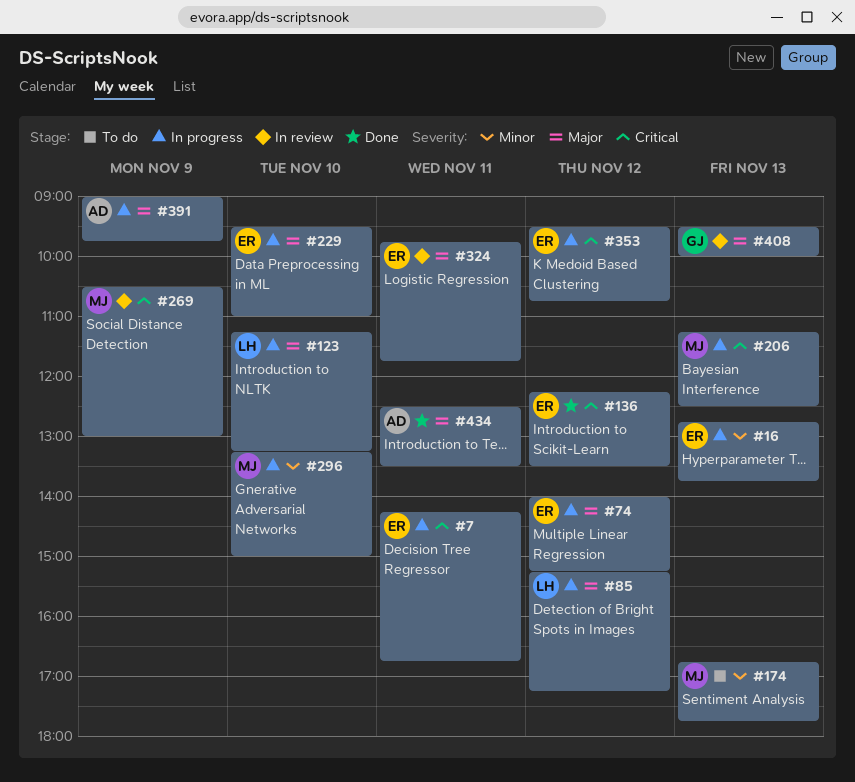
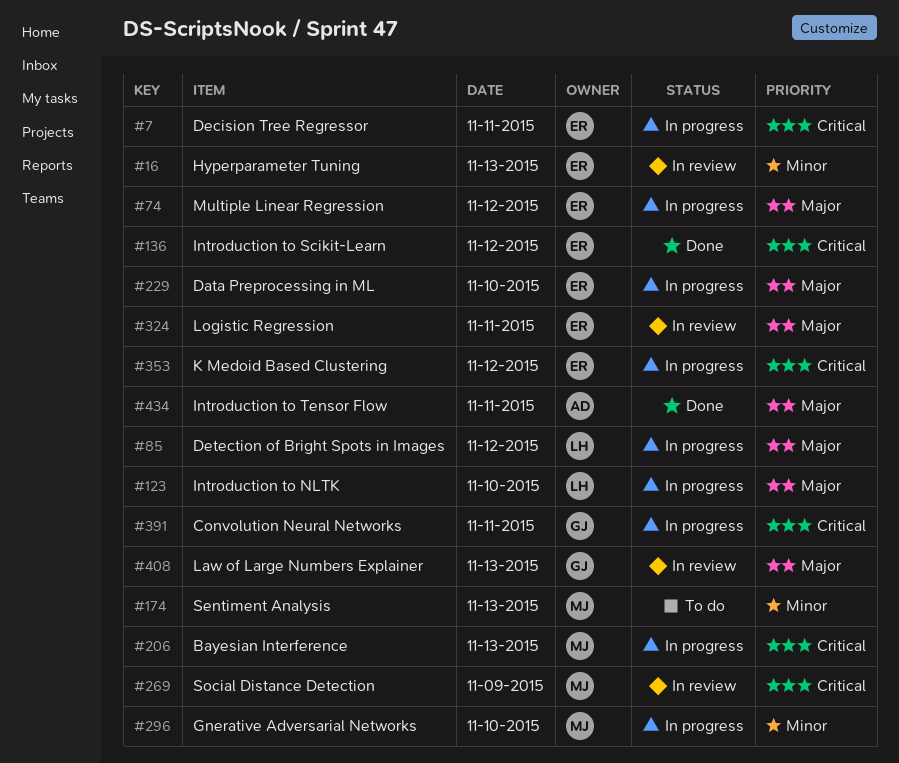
#16, status: In progress -> In review
#391, owner: AD -> GJ
#391, priority: Major -> Critical
#391, day: Nov 9 -> Nov 11

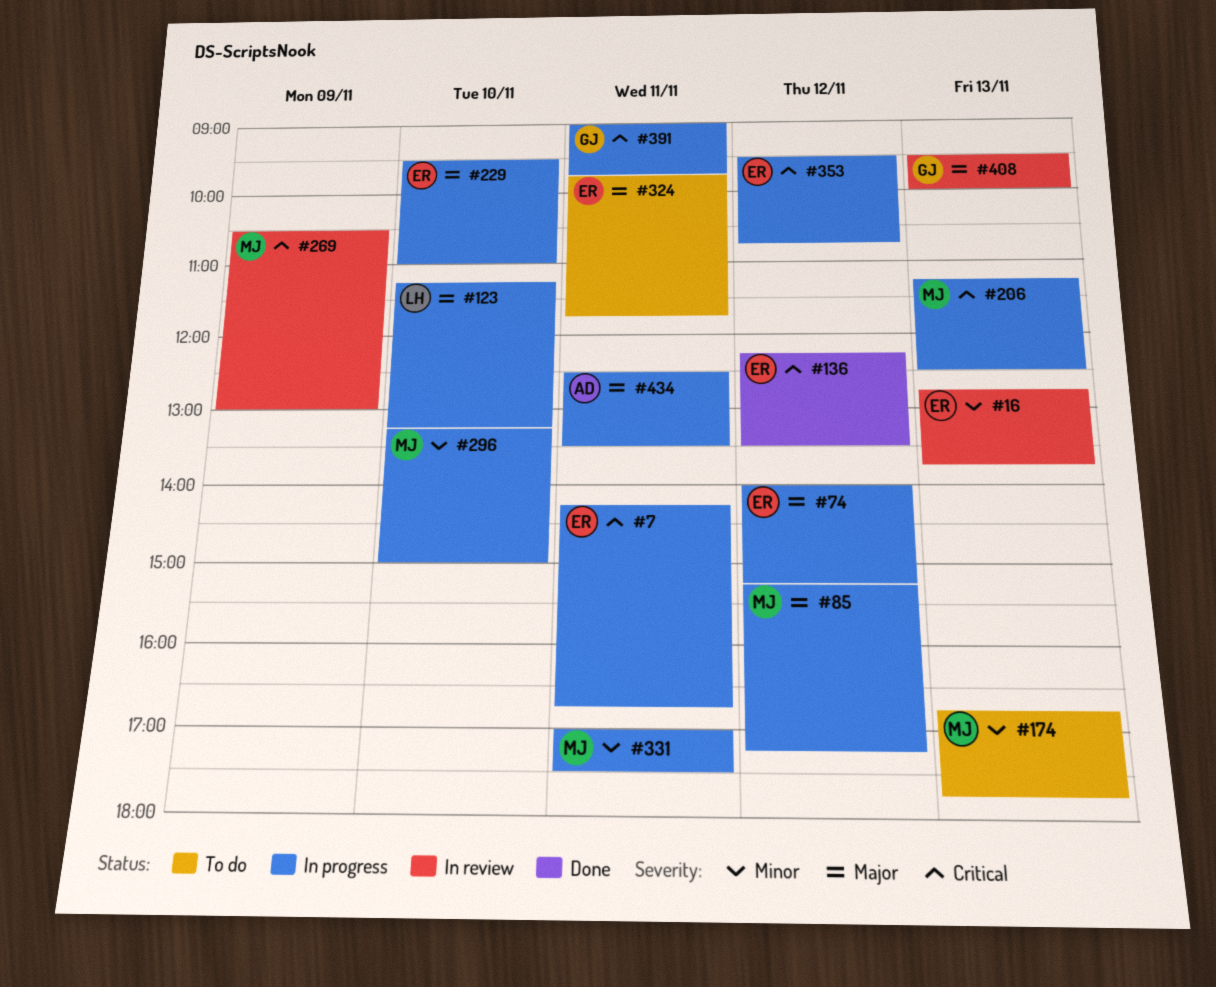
#85, owner: LH -> MJ
#324, status: In review -> To do
#331: none -> present
#434, status: Done -> In progress

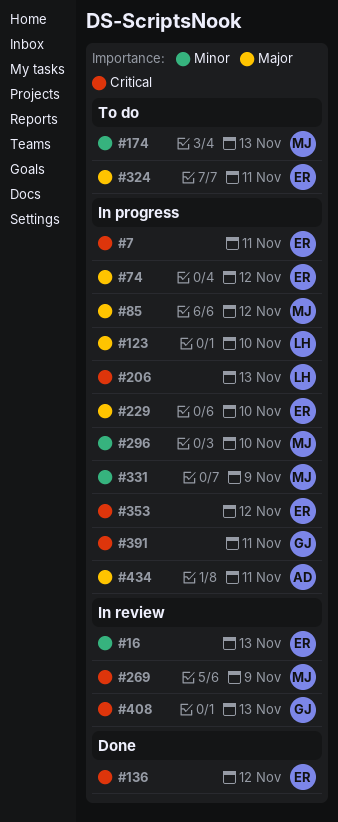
#206, owner: MJ -> LH
#331, day: Nov 11 -> Nov 9
#408, priority: Major -> Critical

